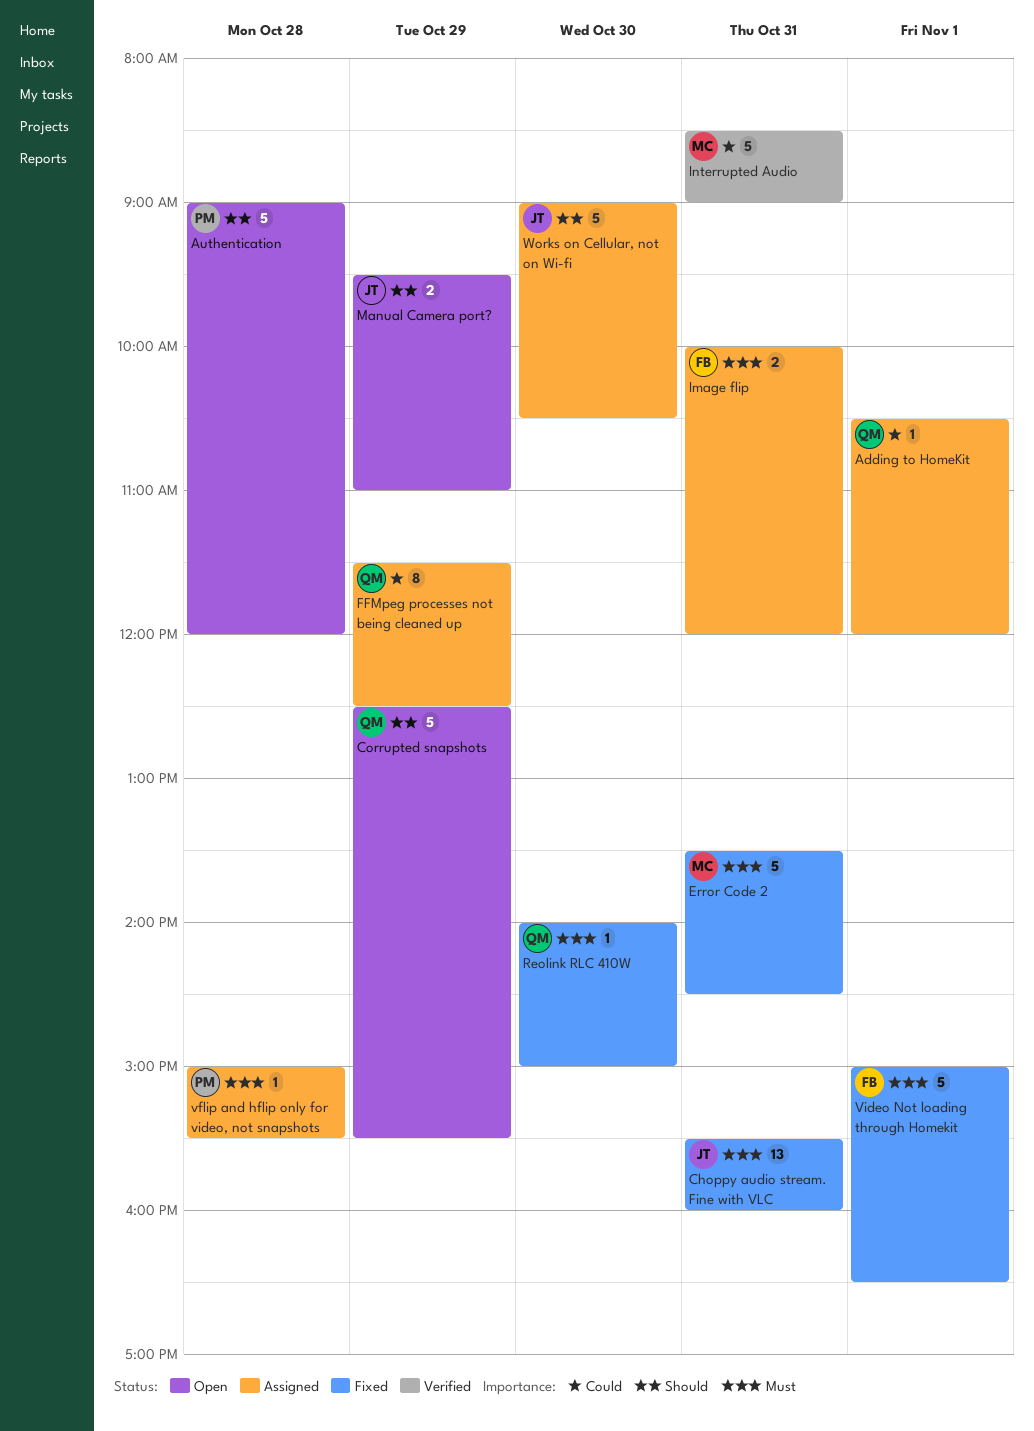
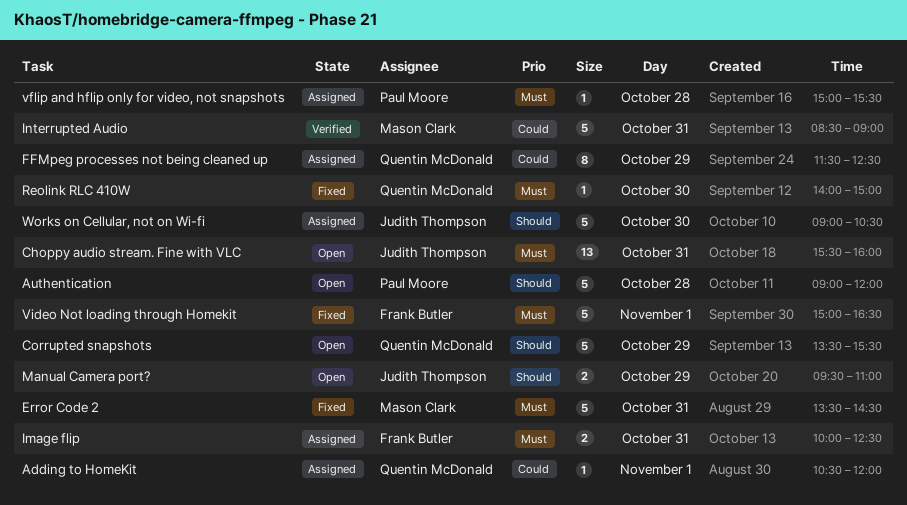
Choppy audio stream. Fine with VLC, status: Fixed -> Open
Corrupted snapshots, begins: 12:30 -> 13:30
Image flip, ends: 12:00 -> 12:30

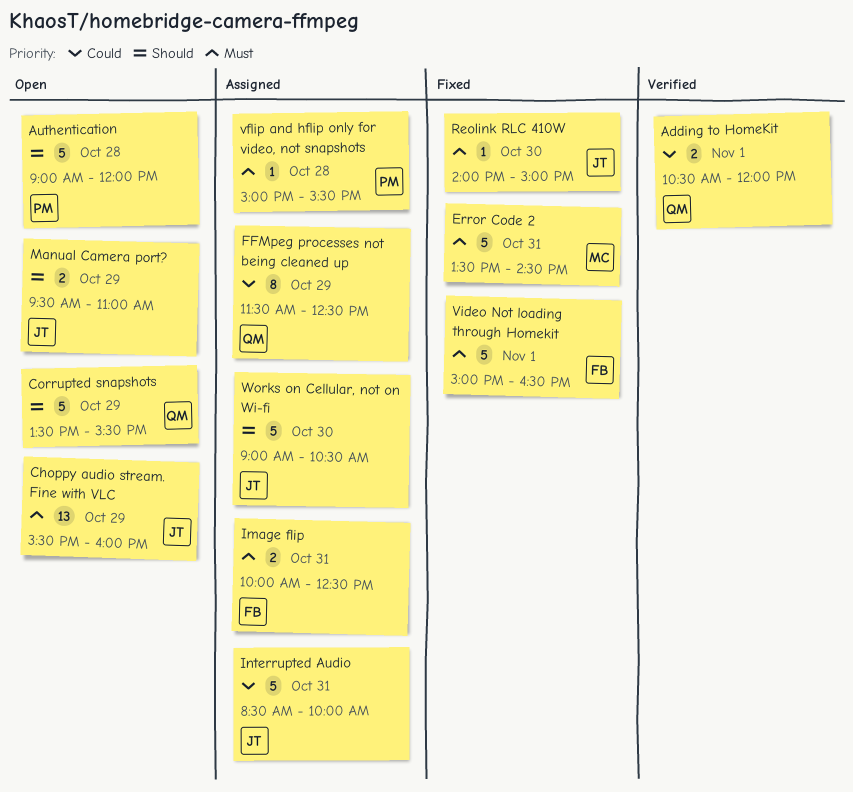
Adding to HomeKit, status: Assigned -> Verified
Adding to HomeKit, estimate: 1 -> 2
Choppy audio stream. Fine with VLC, day: Oct 31 -> Oct 29
Interrupted Audio, status: Verified -> Assigned
Interrupted Audio, owner: Mason Clark -> Judith Thompson
Interrupted Audio, ends: 09:00 -> 10:00
Reolink RLC 410W, owner: Quentin McDonald -> Judith Thompson

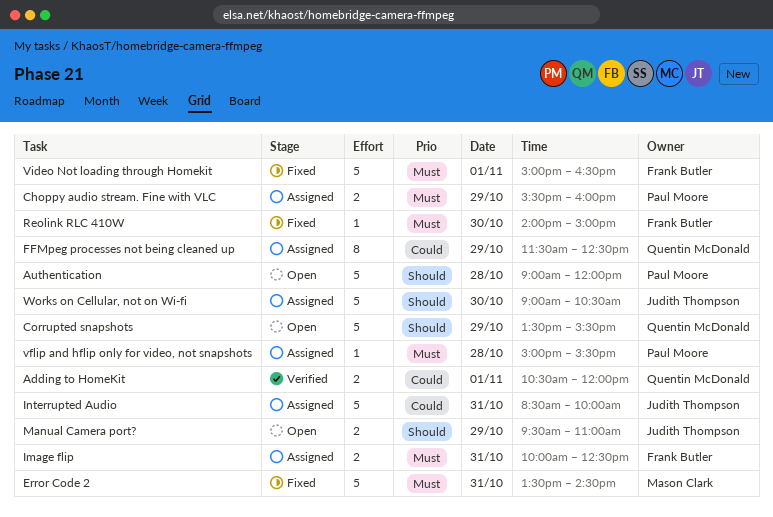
Choppy audio stream. Fine with VLC, status: Open -> Assigned
Choppy audio stream. Fine with VLC, owner: Judith Thompson -> Paul Moore
Choppy audio stream. Fine with VLC, estimate: 13 -> 2
Reolink RLC 410W, owner: Judith Thompson -> Frank Butler

